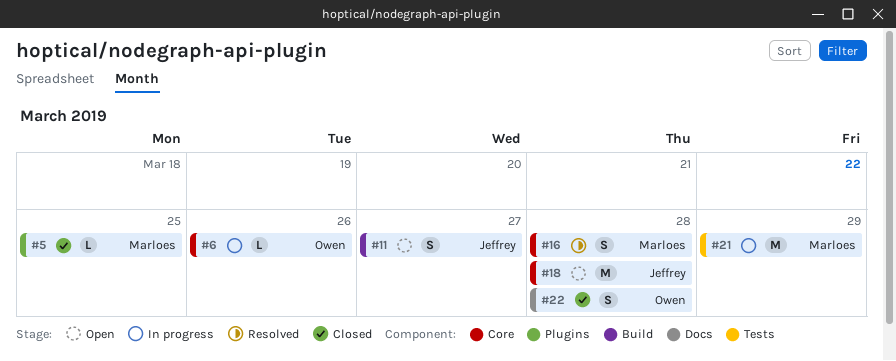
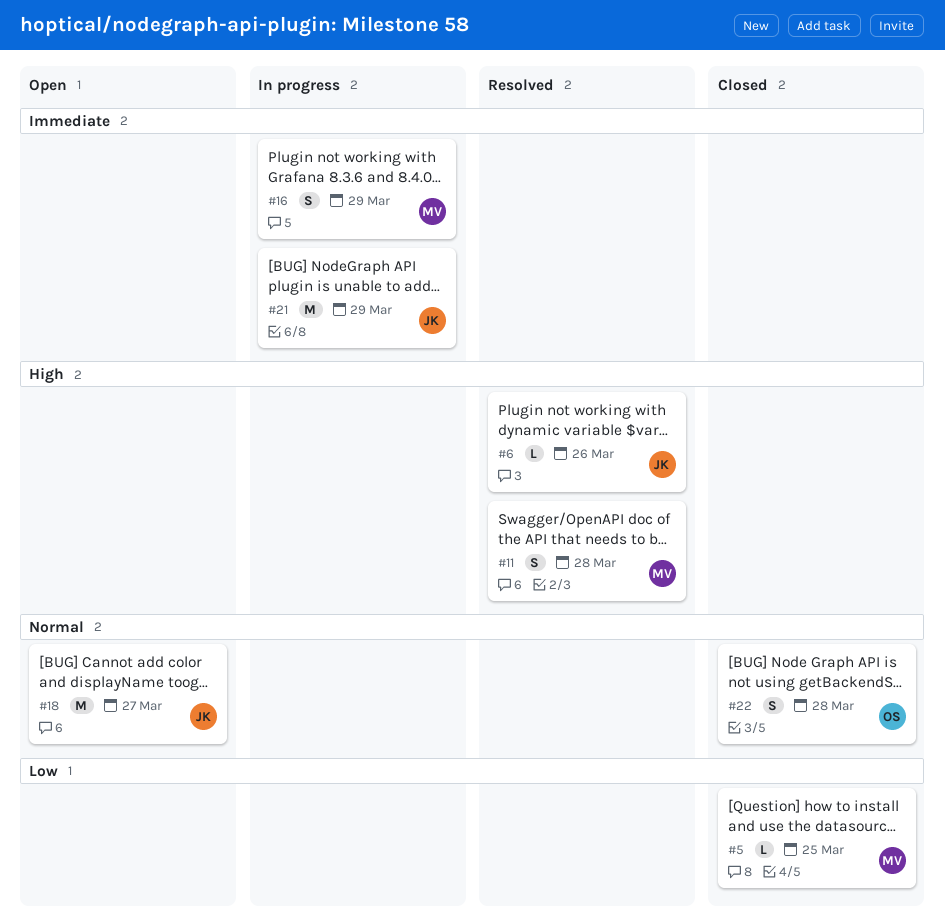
#6, status: In progress -> Resolved
#6, owner: Owen -> Jeffrey
#11, status: Open -> Resolved
#11, owner: Jeffrey -> Marloes
#11, due: Mar 27 -> Mar 28
#16, status: Resolved -> In progress
#16, due: Mar 28 -> Mar 29
#18, due: Mar 28 -> Mar 27
#21, owner: Marloes -> Jeffrey

